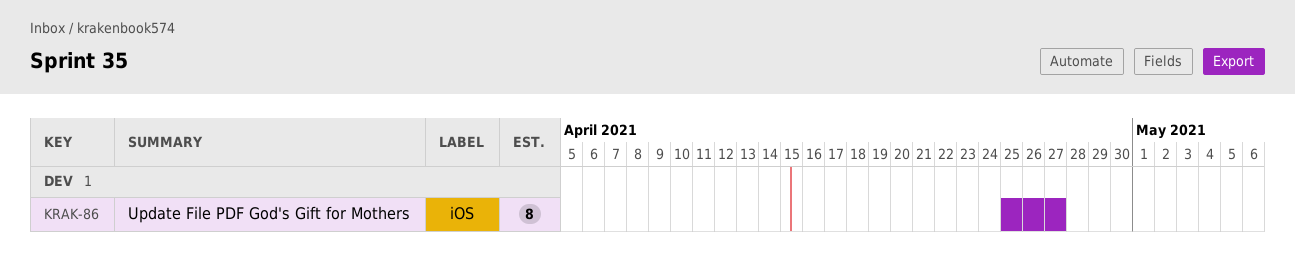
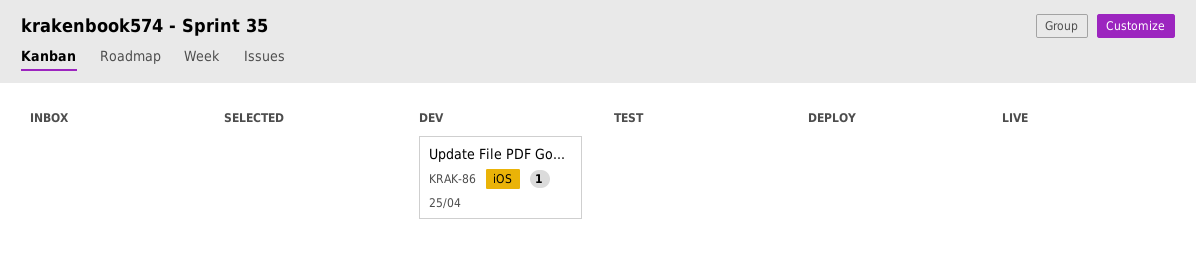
KRAK-86, estimate: 8 -> 1
KRAK-86, due: Apr 27 -> Apr 25

